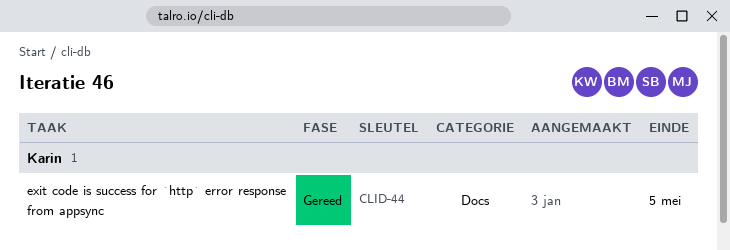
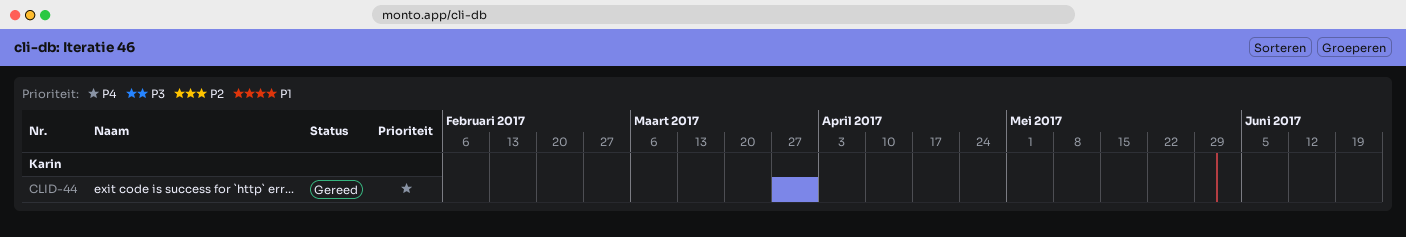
CLID-44, due: May 5 -> Mar 31

